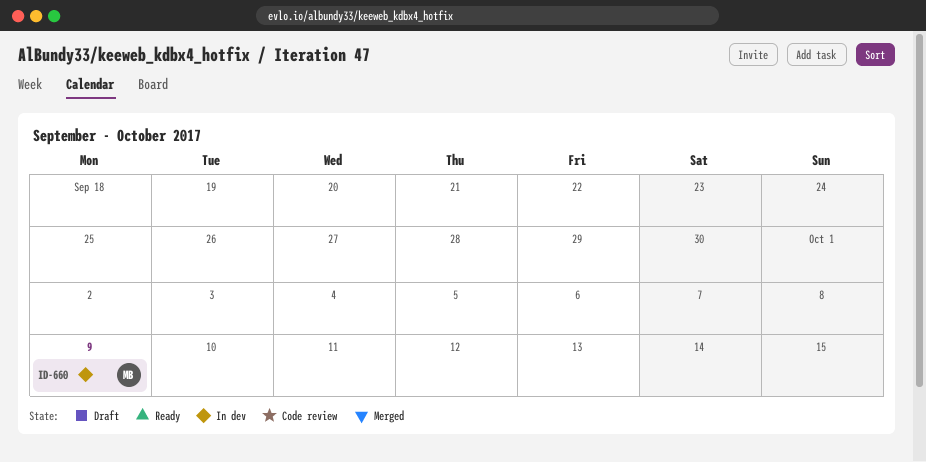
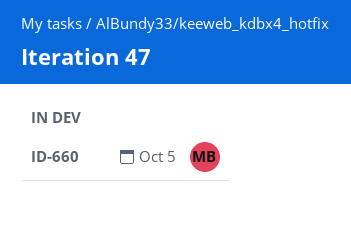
ID-660, due: Oct 9 -> Oct 5

